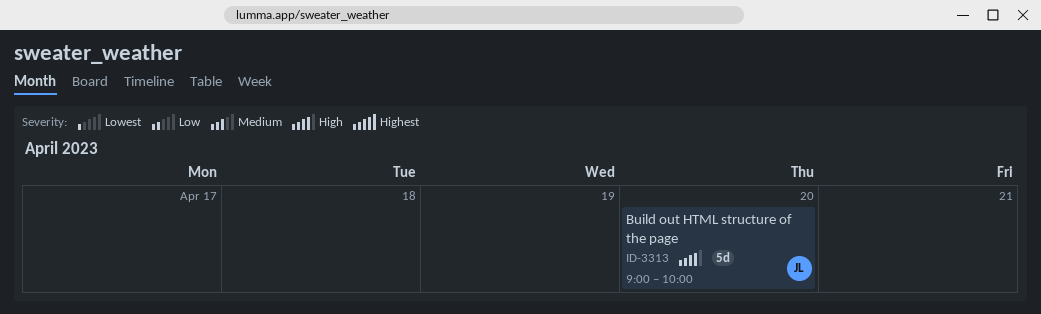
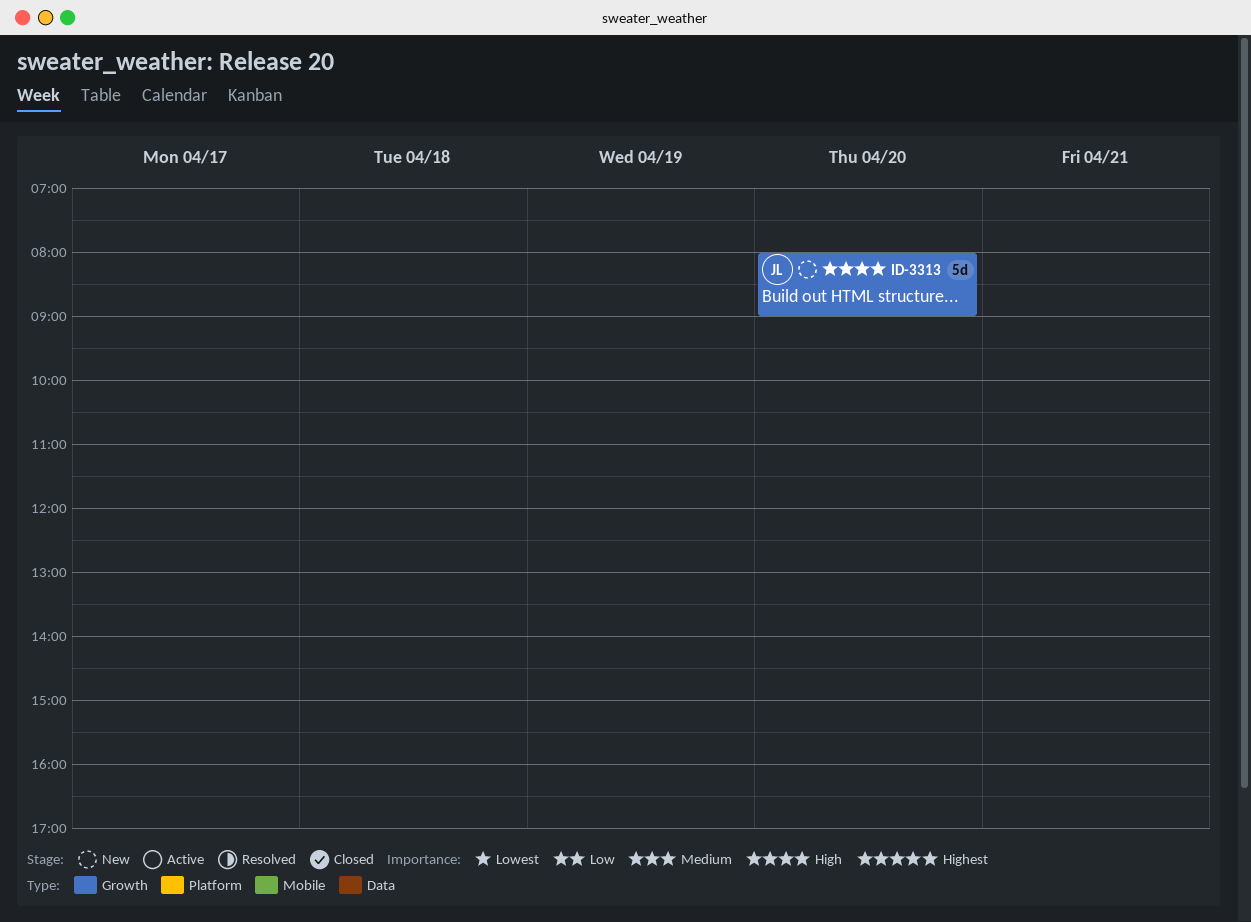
ID-3313, begins: 09:00 -> 08:00
ID-3313, ends: 10:00 -> 09:00

